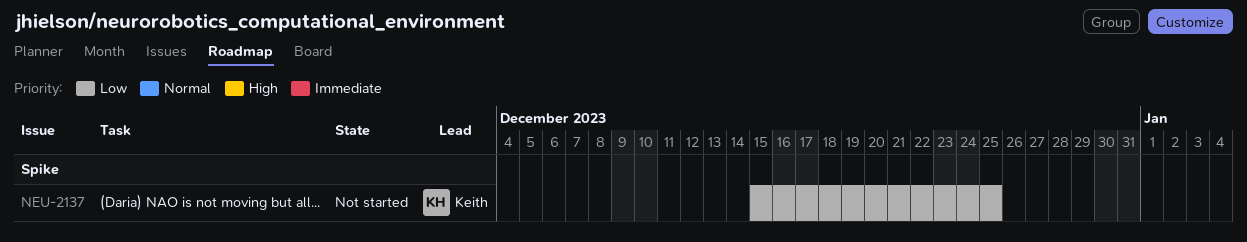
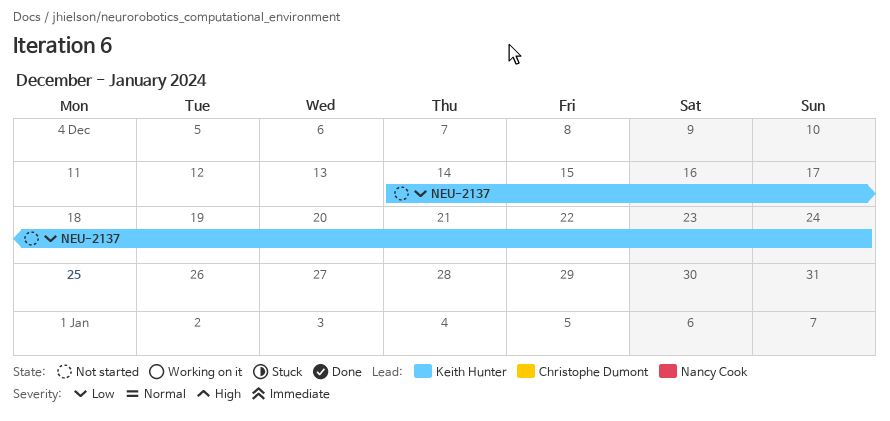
NEU-2137, start: Dec 15 -> Dec 14
NEU-2137, due: Dec 25 -> Dec 24

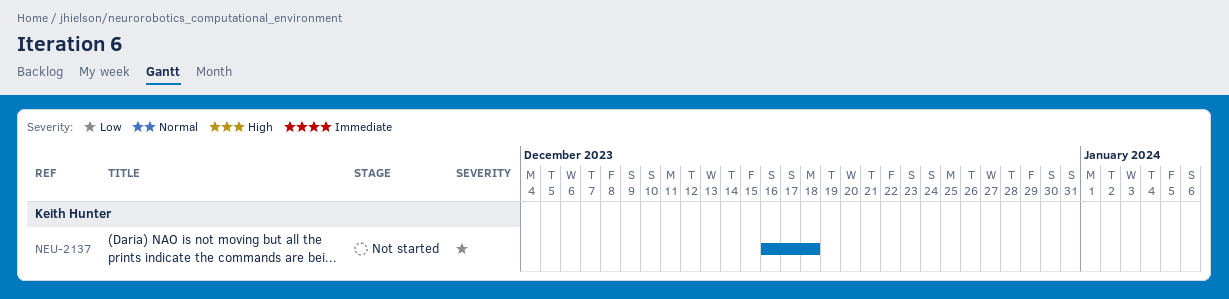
NEU-2137, start: Dec 14 -> Dec 16
NEU-2137, due: Dec 24 -> Dec 18

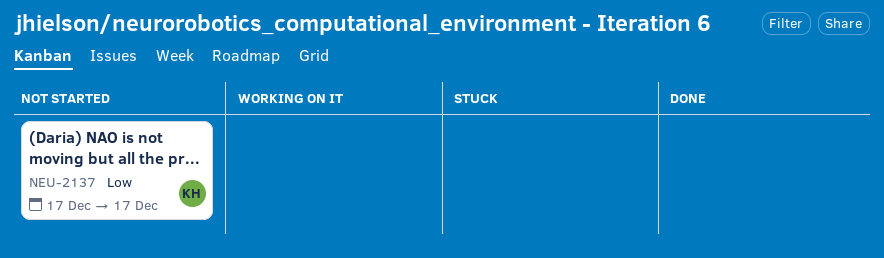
NEU-2137, start: Dec 16 -> Dec 17
NEU-2137, due: Dec 18 -> Dec 17

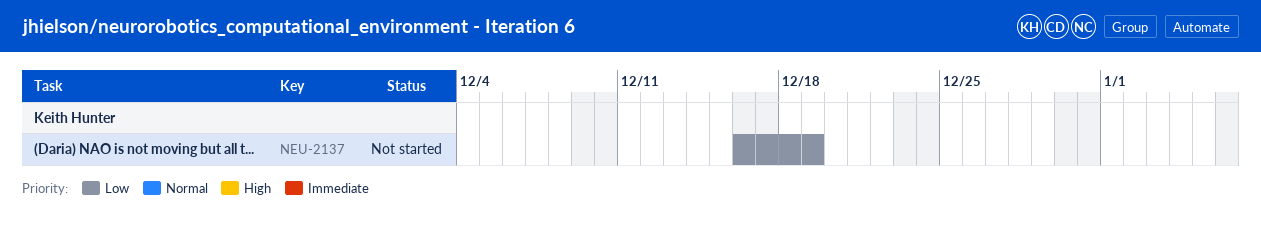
NEU-2137, start: Dec 17 -> Dec 16
NEU-2137, due: Dec 17 -> Dec 19

